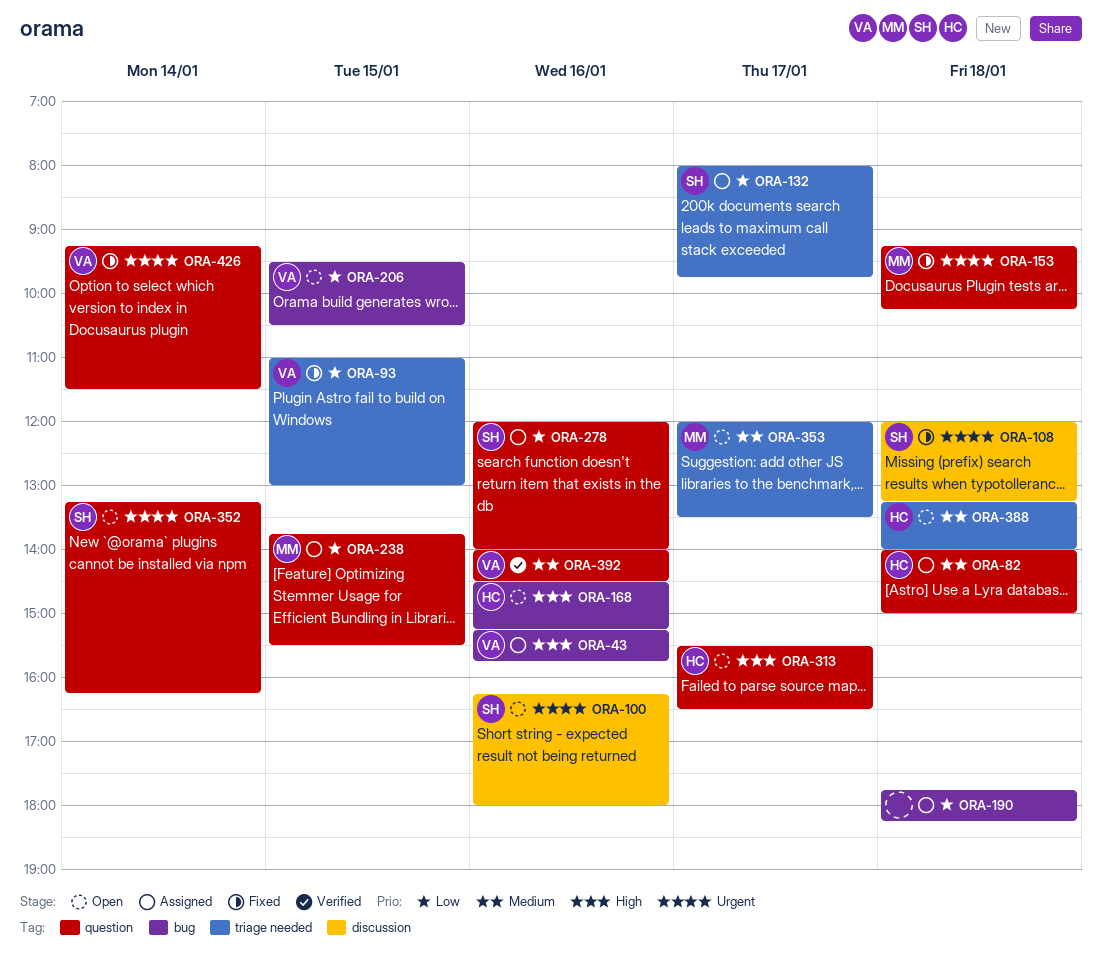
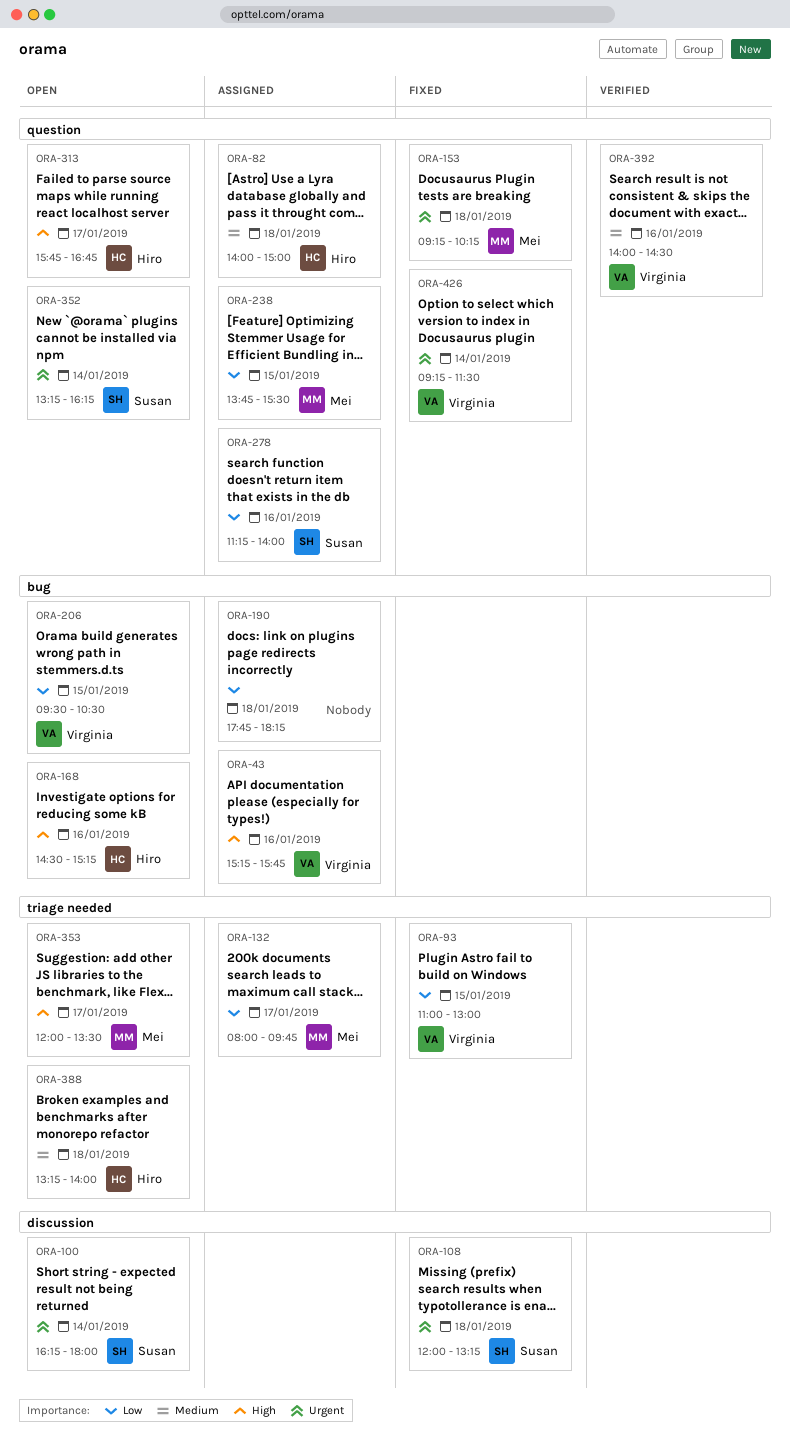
ORA-100, day: Jan 16 -> Jan 14
ORA-132, owner: Susan -> Mei
ORA-278, begins: 12:00 -> 11:15
ORA-313, begins: 15:30 -> 15:45
ORA-313, ends: 16:30 -> 16:45
ORA-353, priority: Medium -> High

